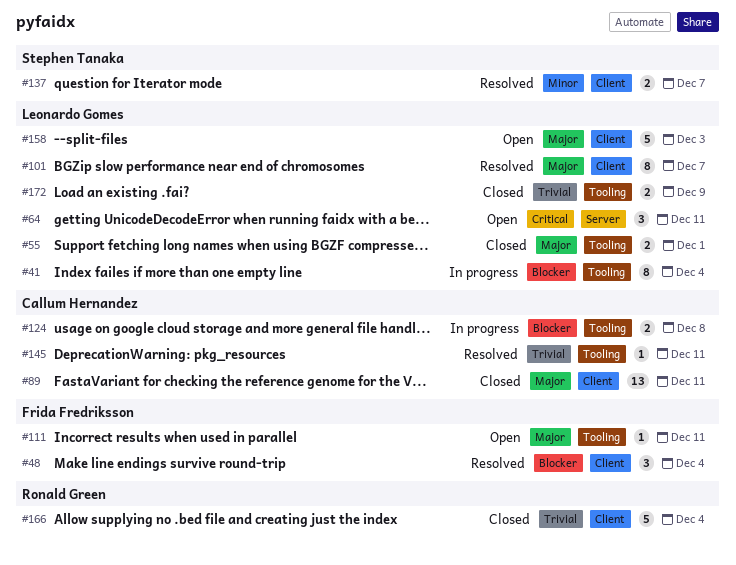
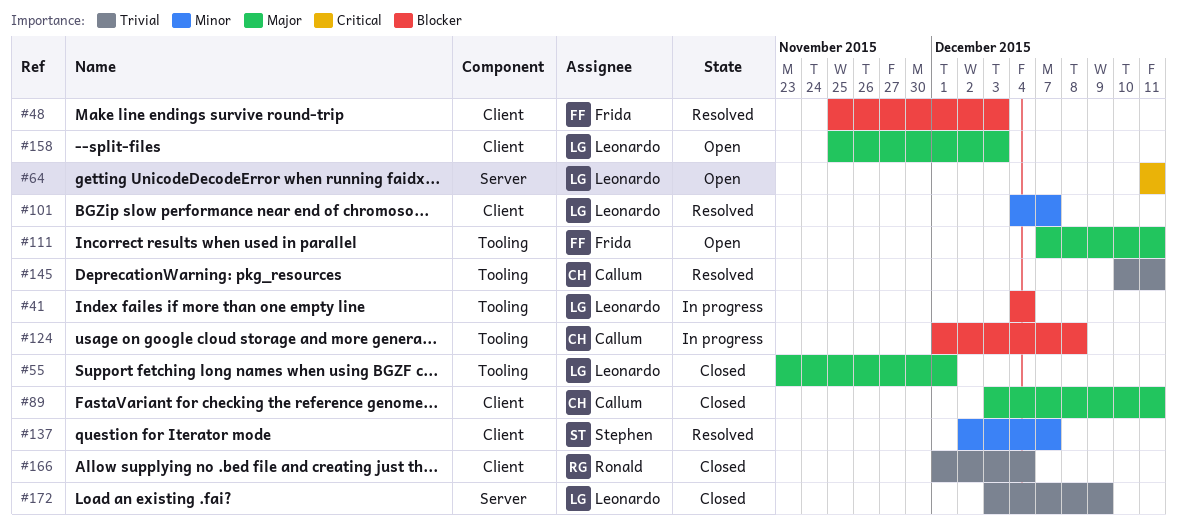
#48, due: Dec 4 -> Dec 3
#101, priority: Major -> Minor
#172, label: Tooling -> Server

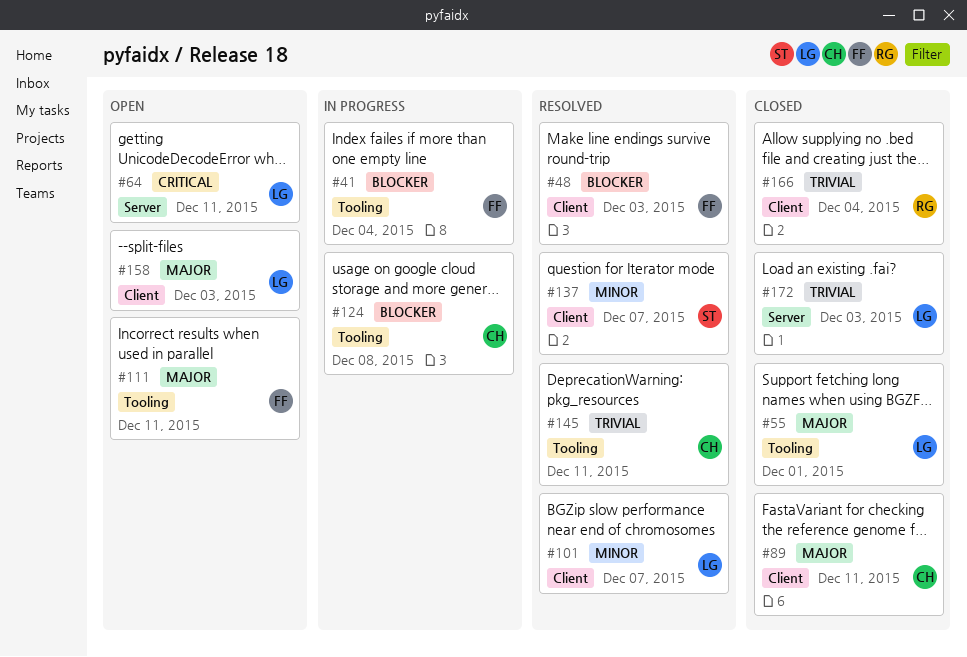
#41, owner: Leonardo -> Frida
#172, due: Dec 9 -> Dec 3

